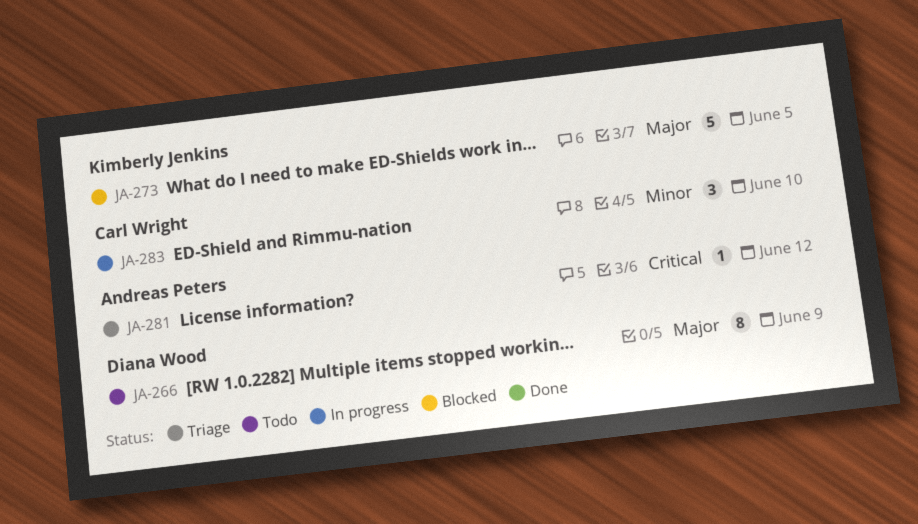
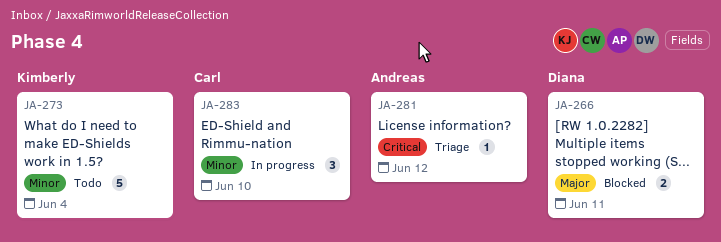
JA-266, status: Todo -> Blocked
JA-266, estimate: 8 -> 2
JA-266, due: Jun 9 -> Jun 11
JA-273, status: Blocked -> Todo
JA-273, priority: Major -> Minor
JA-273, due: Jun 5 -> Jun 4

